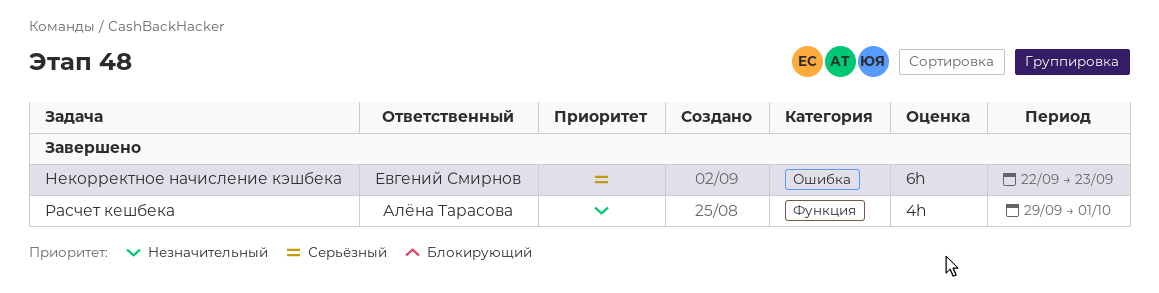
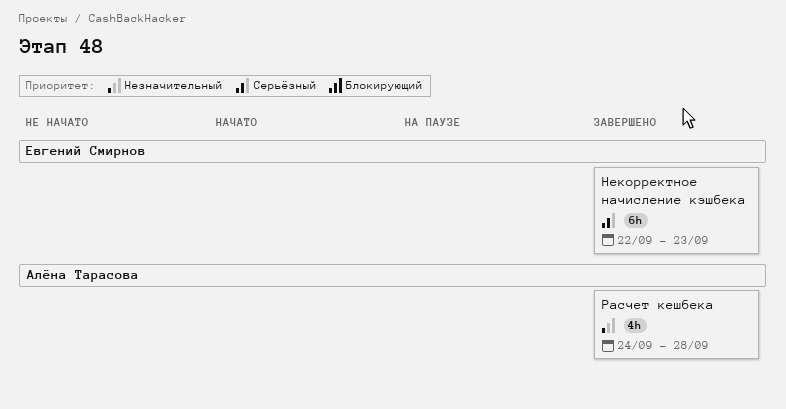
Расчет кешбека, start: Sep 29 -> Sep 24
Расчет кешбека, due: Oct 1 -> Sep 28

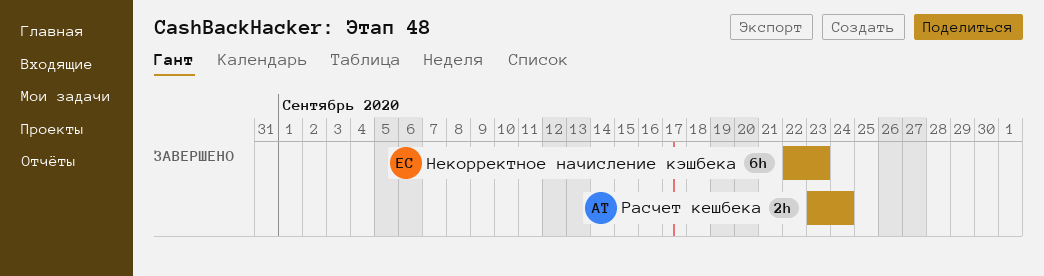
Расчет кешбека, estimate: 4h -> 2h
Расчет кешбека, start: Sep 24 -> Sep 23
Расчет кешбека, due: Sep 28 -> Sep 24

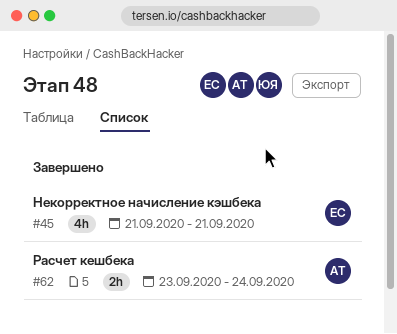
Некорректное начисление кэшбека, estimate: 6h -> 4h
Некорректное начисление кэшбека, start: Sep 22 -> Sep 21
Некорректное начисление кэшбека, due: Sep 23 -> Sep 21

